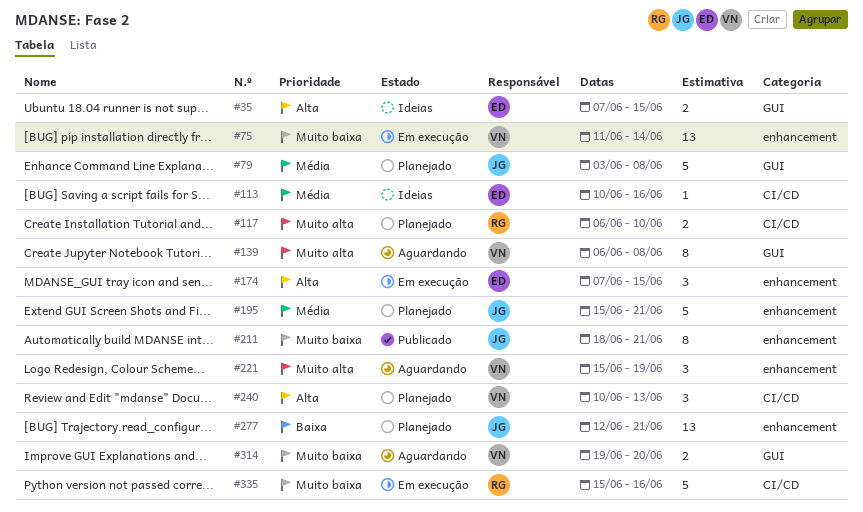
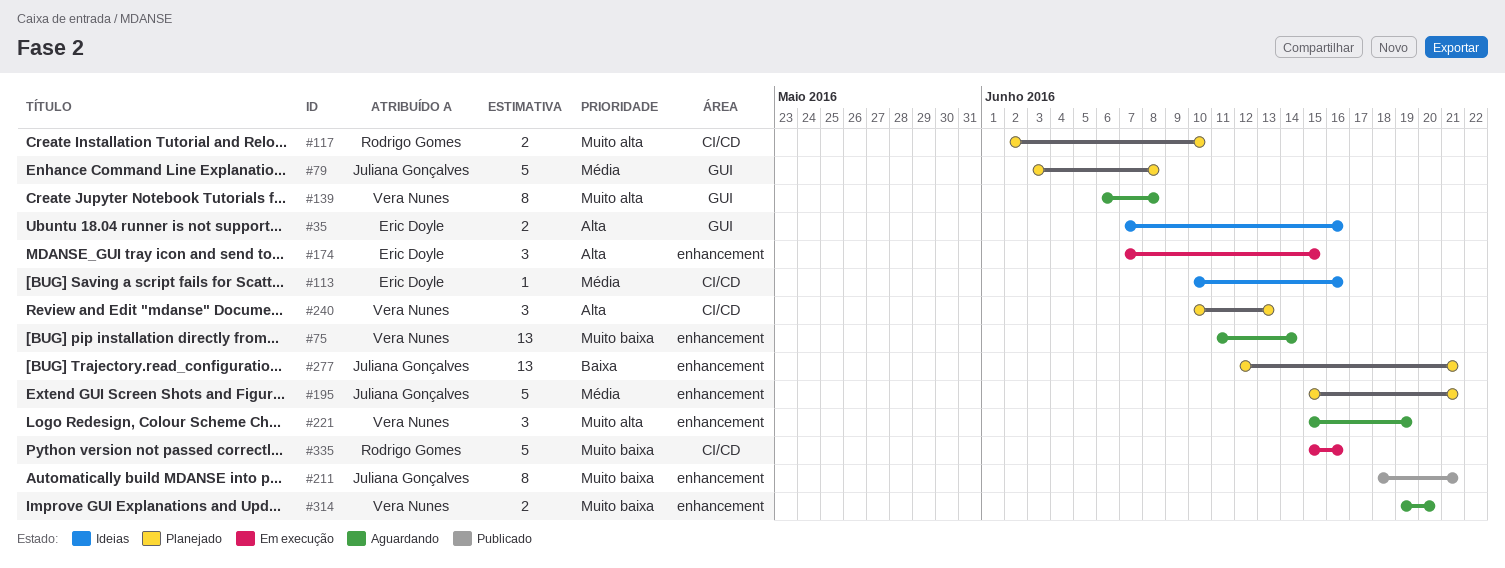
#35, due: Jun 15 -> Jun 16
#75, status: Em execução -> Aguardando
#117, start: Jun 6 -> Jun 2
#314, label: GUI -> enhancement

